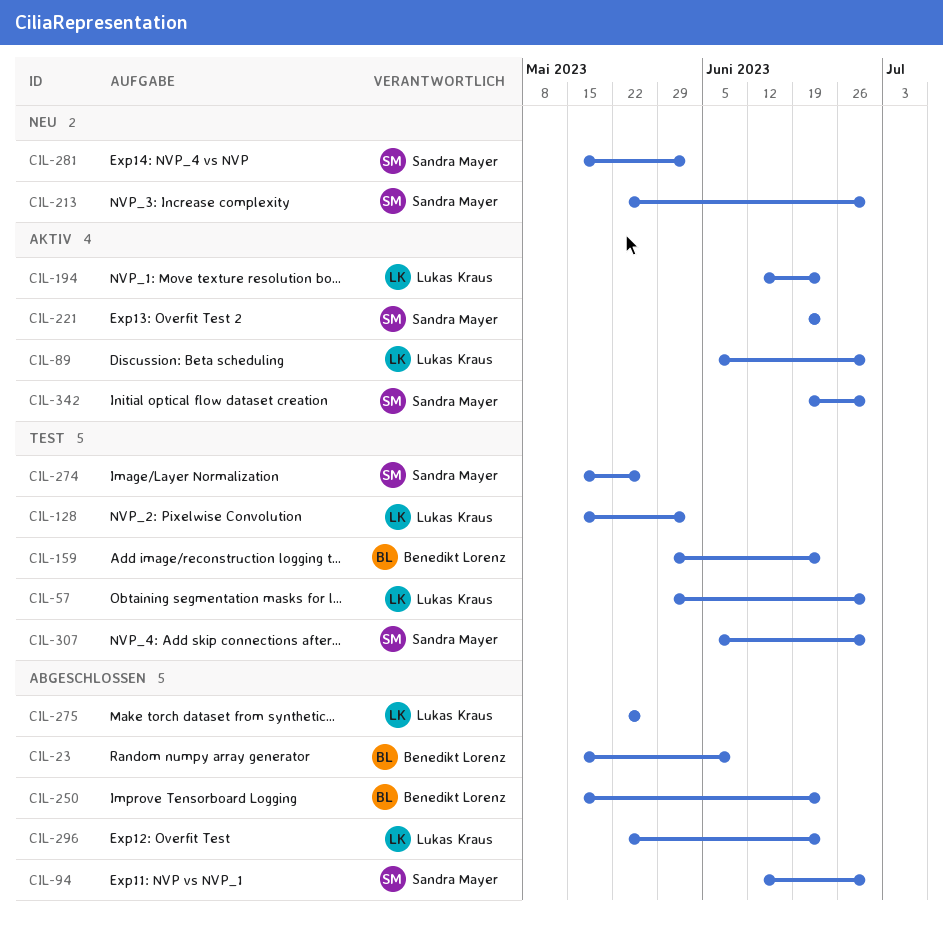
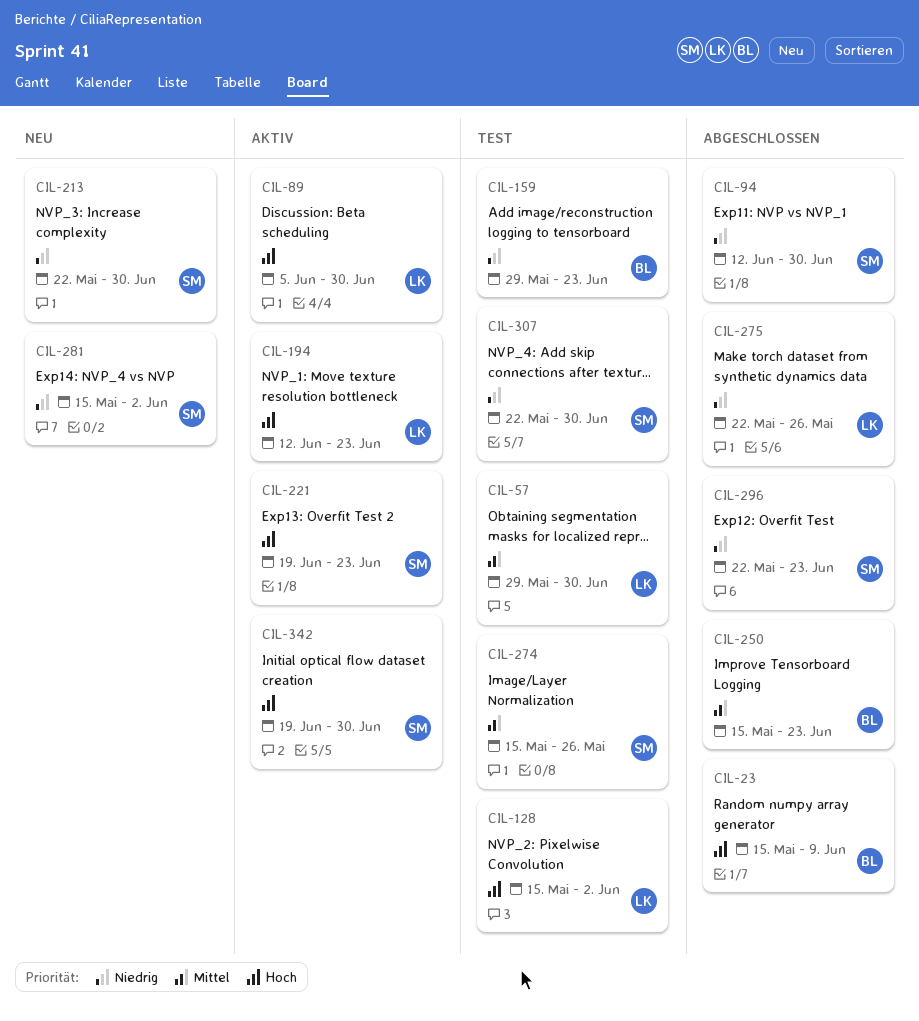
CIL-296, owner: Lukas Kraus -> Sandra Mayer
CIL-307, start: Jun 5 -> May 22

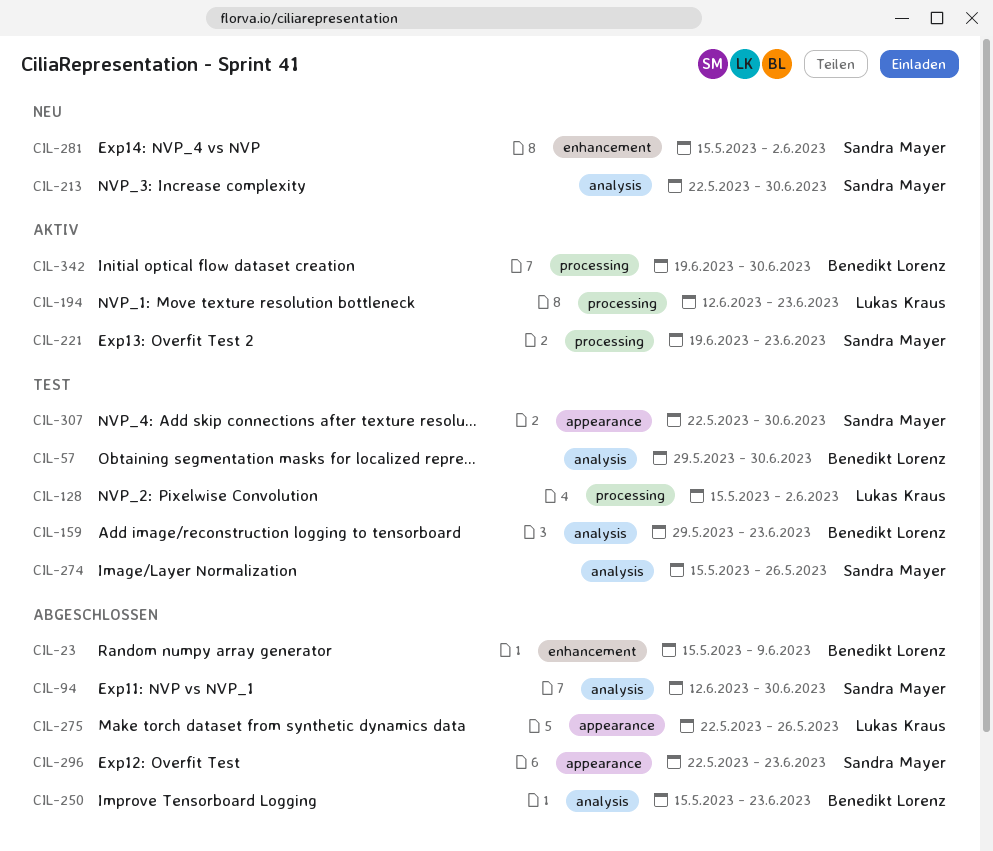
CIL-57, owner: Lukas Kraus -> Benedikt Lorenz
CIL-89: present -> none
CIL-342, owner: Sandra Mayer -> Benedikt Lorenz

